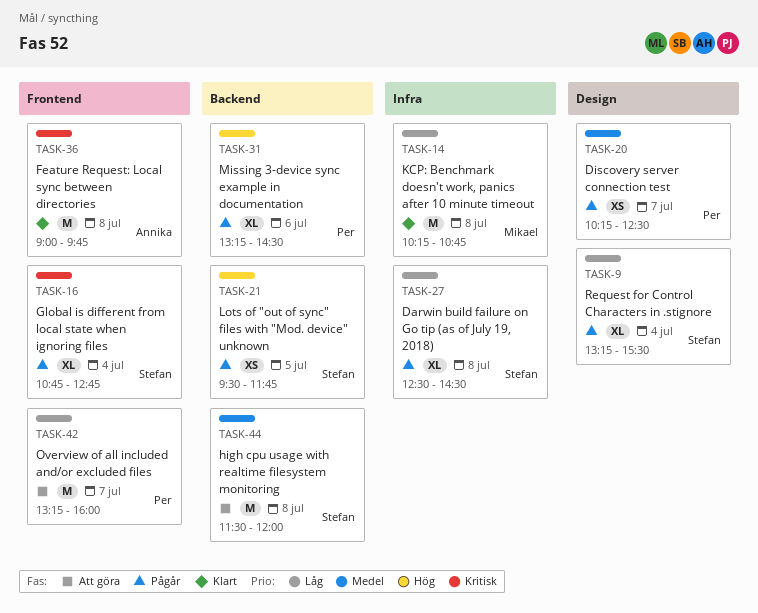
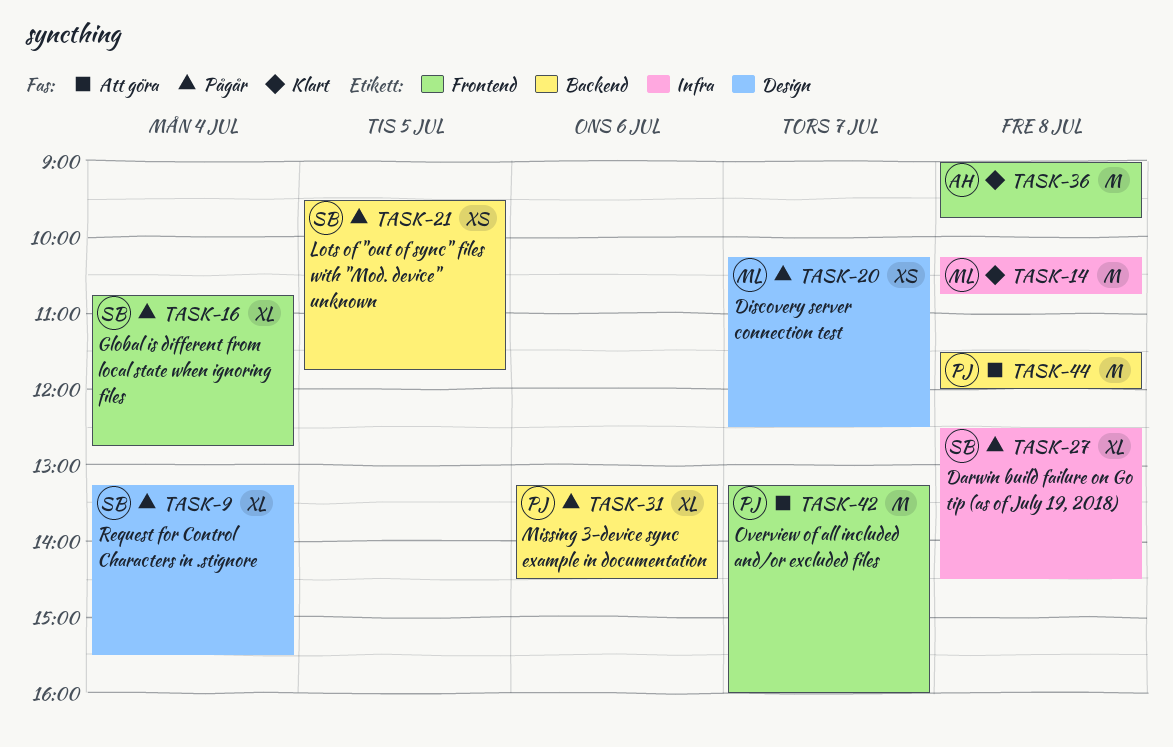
TASK-20, owner: Per -> Mikael
TASK-44, owner: Stefan -> Per

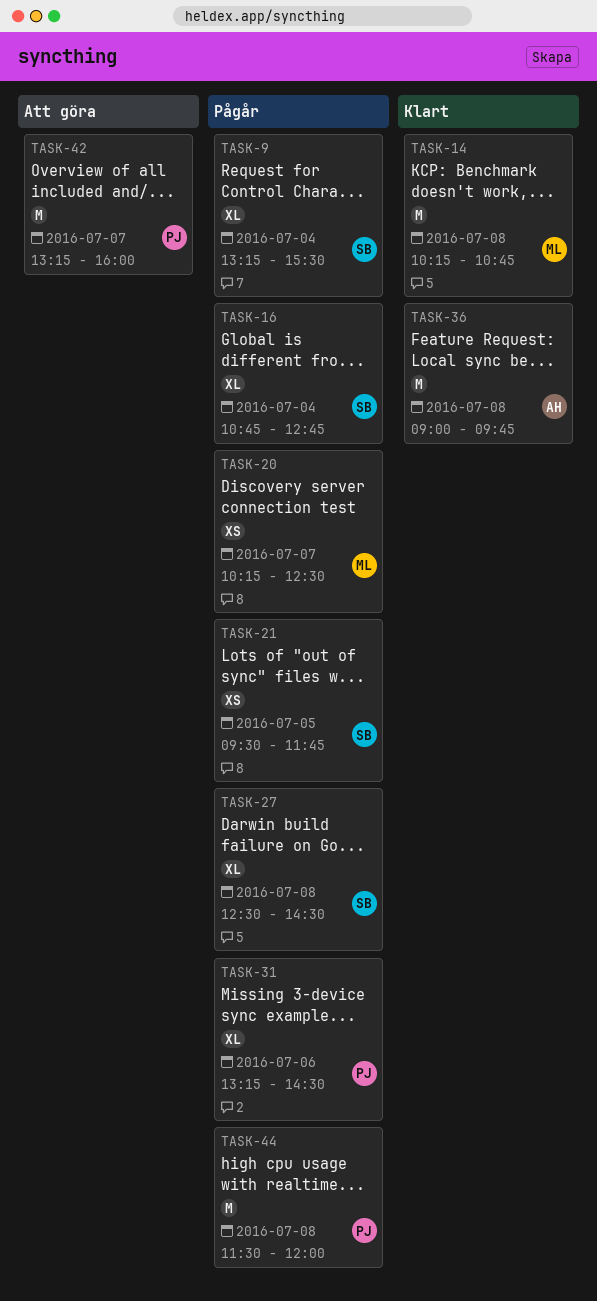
TASK-44, status: Att göra -> Pågår

